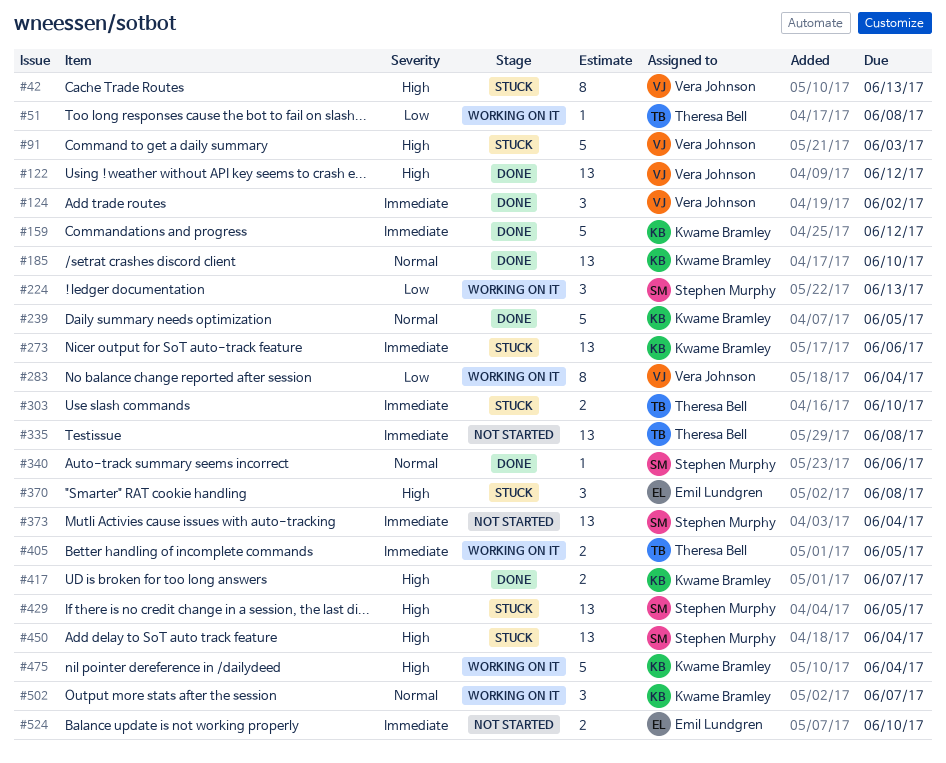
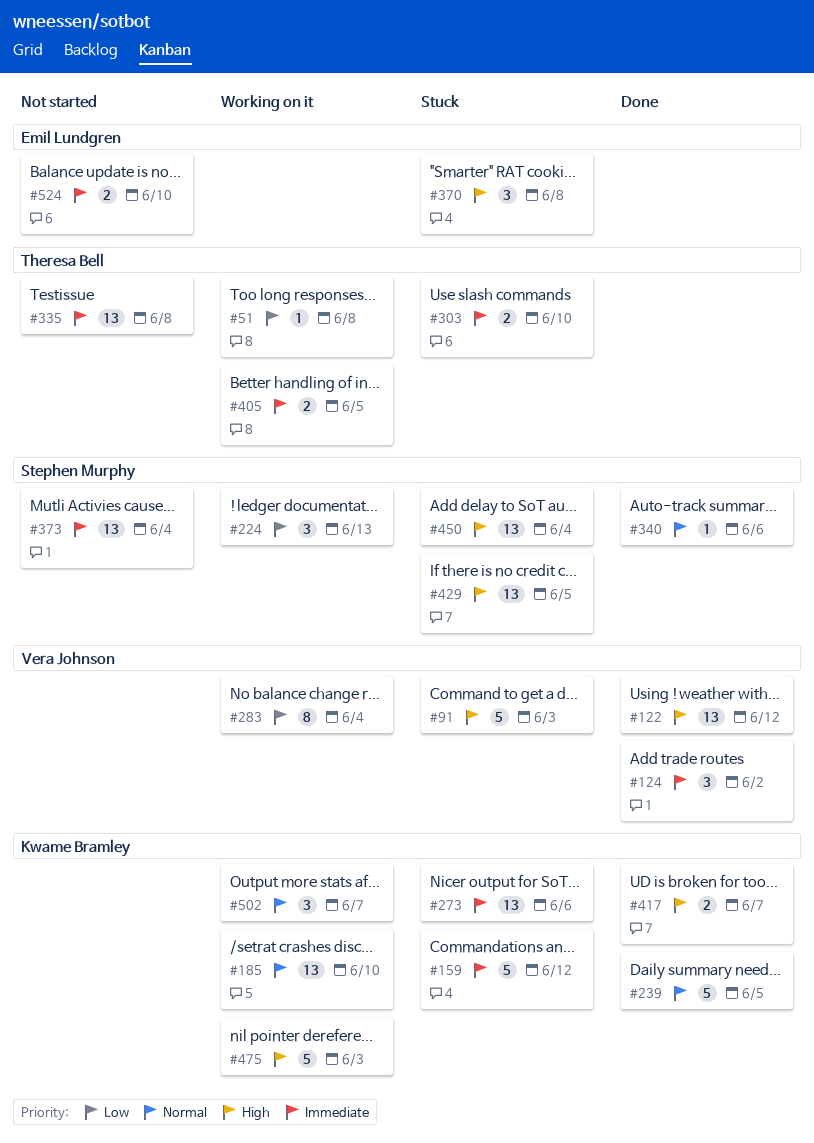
#42: present -> none
#159, status: Done -> Stuck
#185, status: Done -> Working on it
#475, due: Jun 4 -> Jun 3

